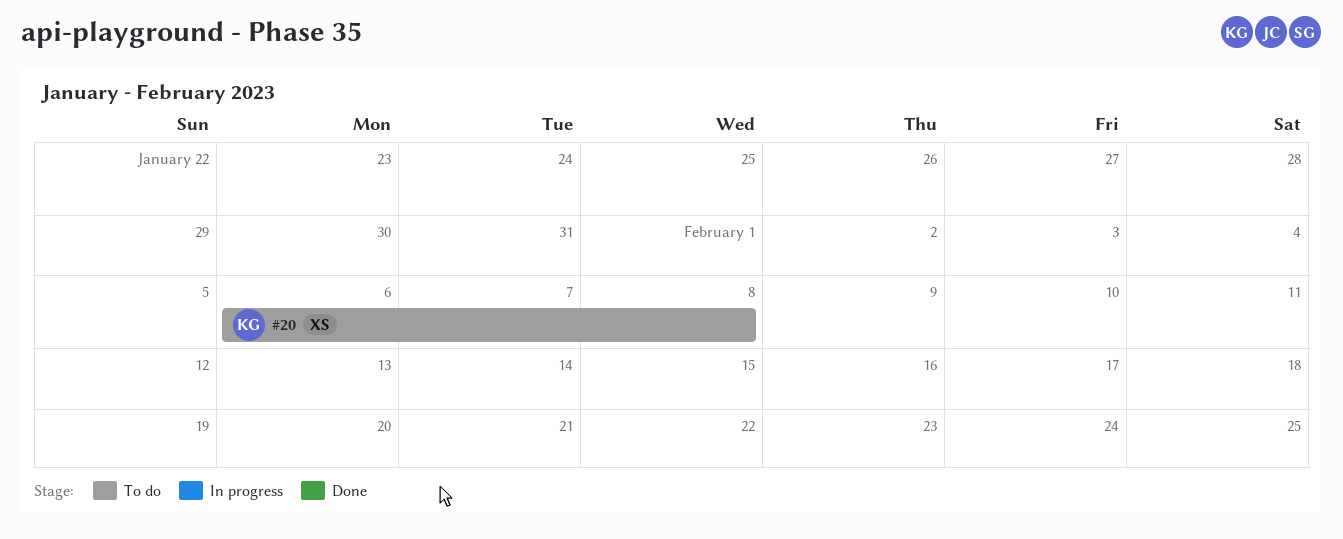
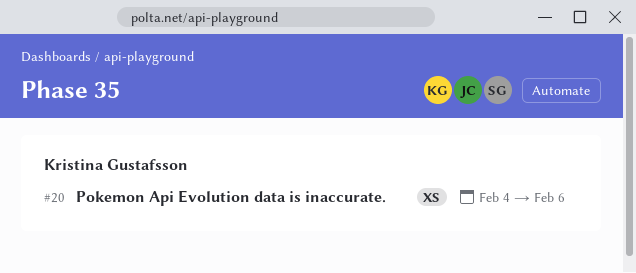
#20, start: Feb 6 -> Feb 4
#20, due: Feb 8 -> Feb 6

